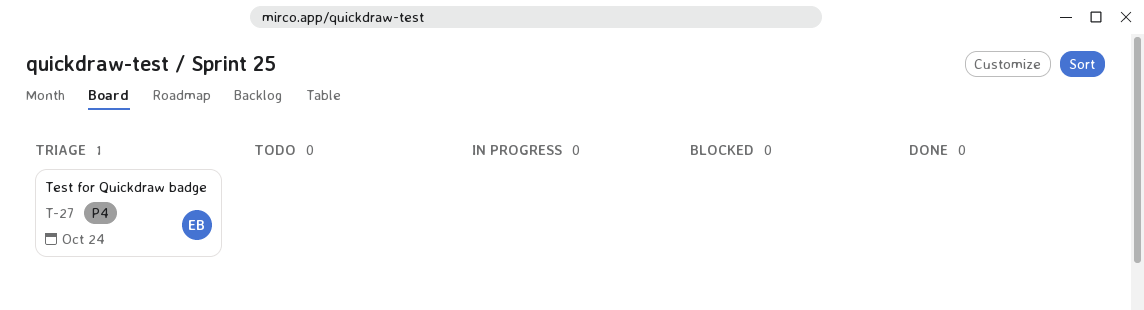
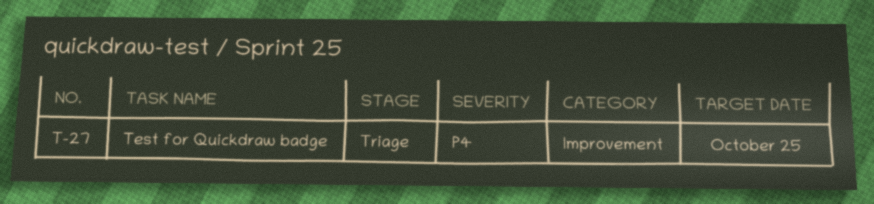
T-27, due: Oct 24 -> Oct 25

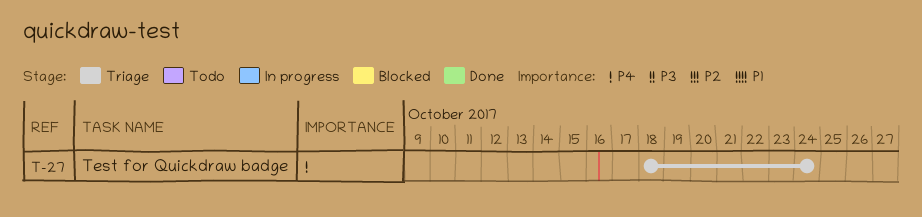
T-27, due: Oct 25 -> Oct 24

